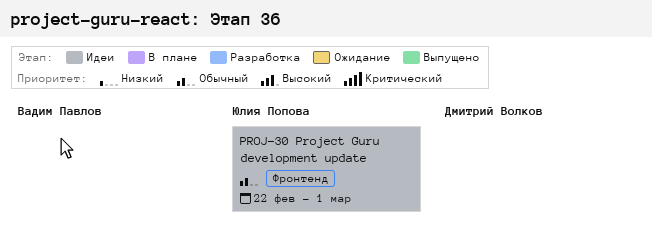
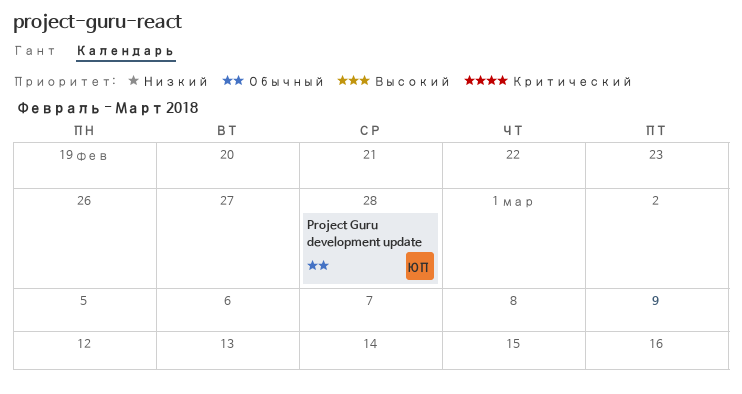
Project Guru development update, due: Mar 1 -> Feb 28

